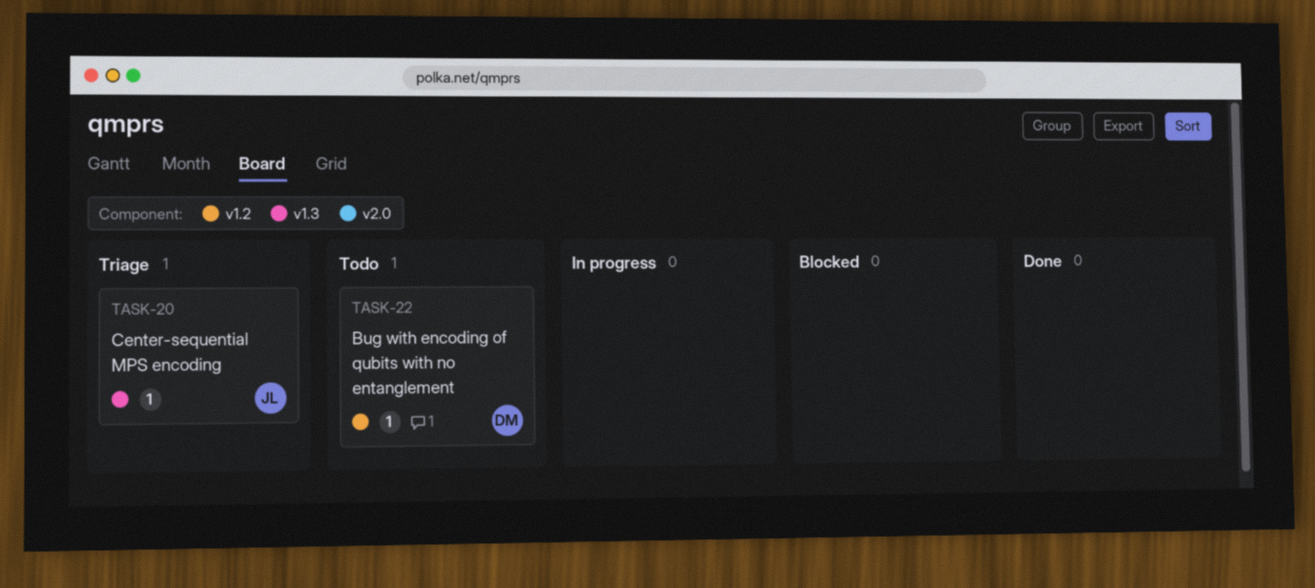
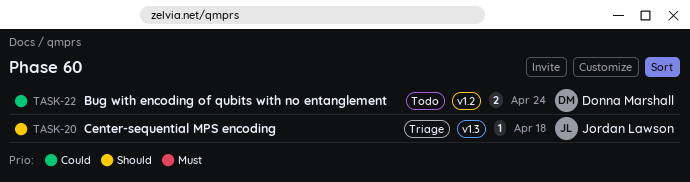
TASK-22, estimate: 1 -> 2

